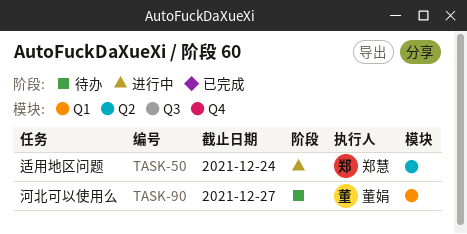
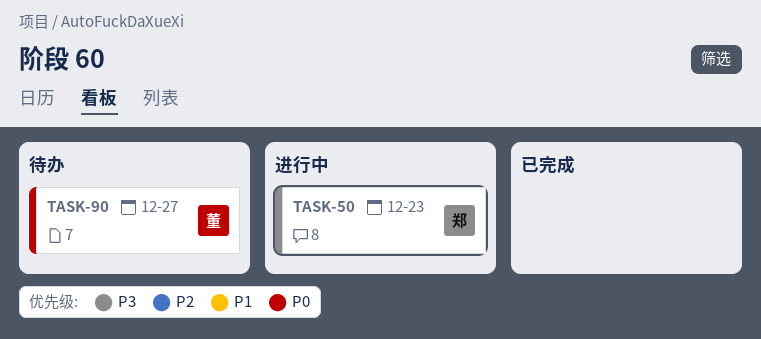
TASK-50, due: Dec 24 -> Dec 23

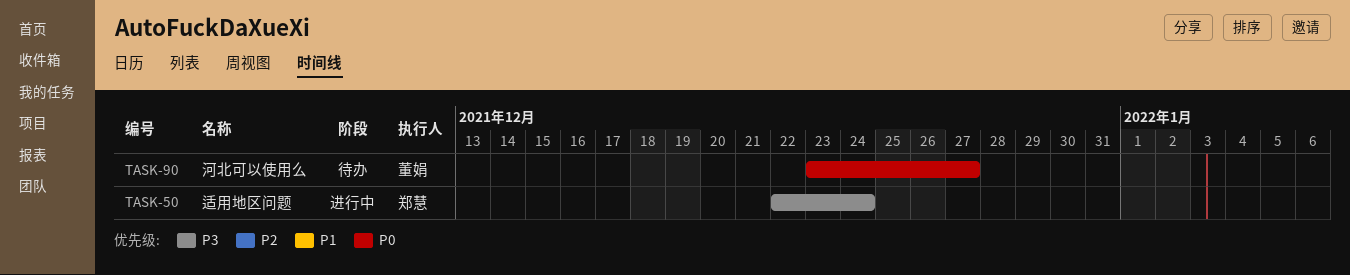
TASK-50, due: Dec 23 -> Dec 24

